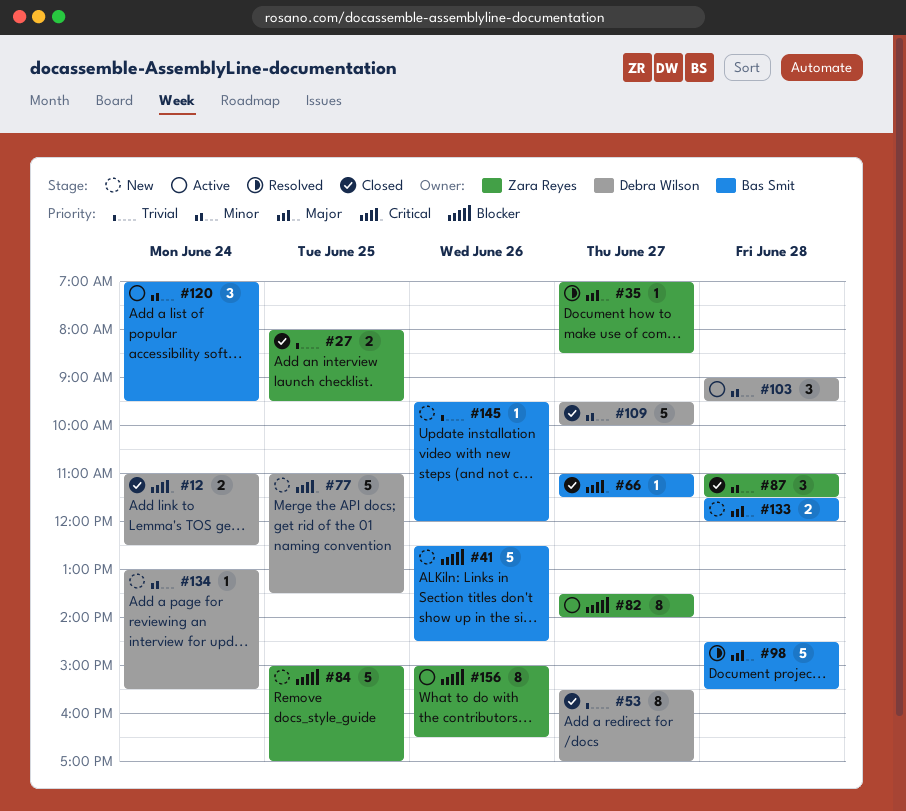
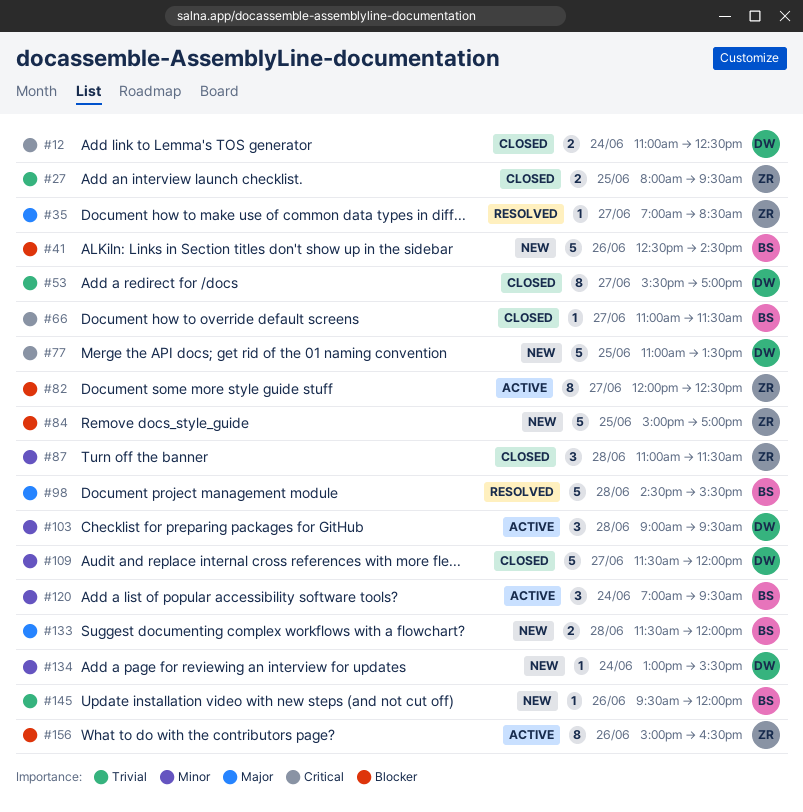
#82, begins: 13:30 -> 12:00
#82, ends: 14:00 -> 12:30
#109, begins: 09:30 -> 11:30
#109, ends: 10:00 -> 12:00

